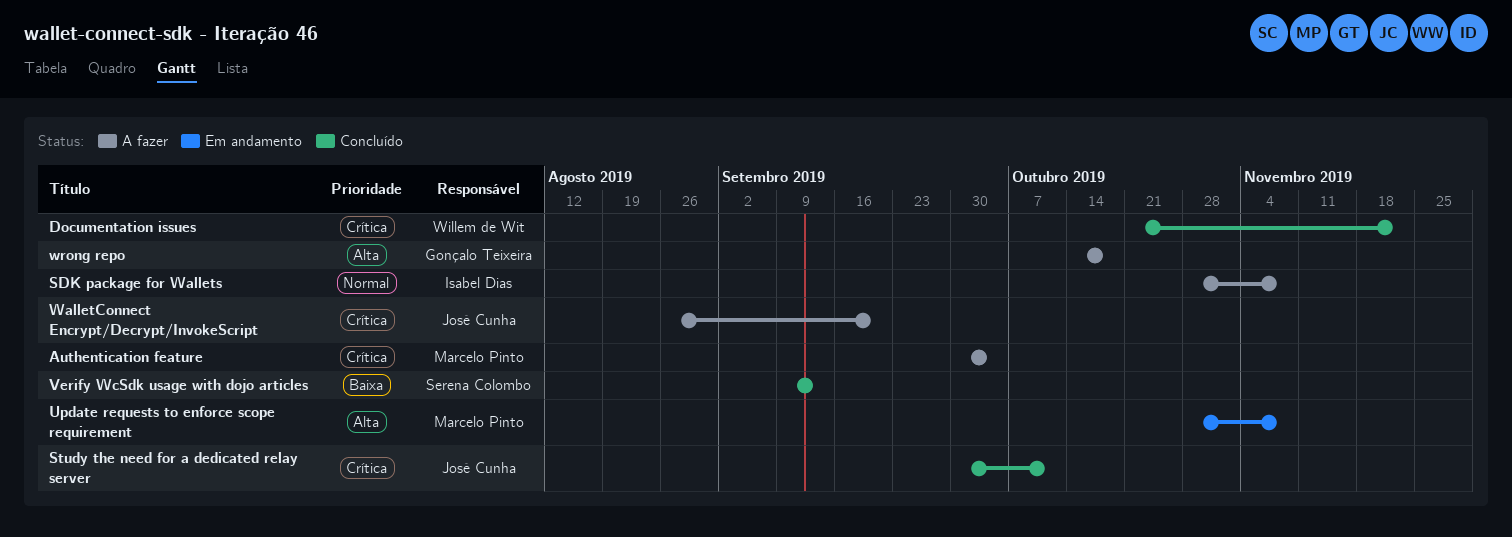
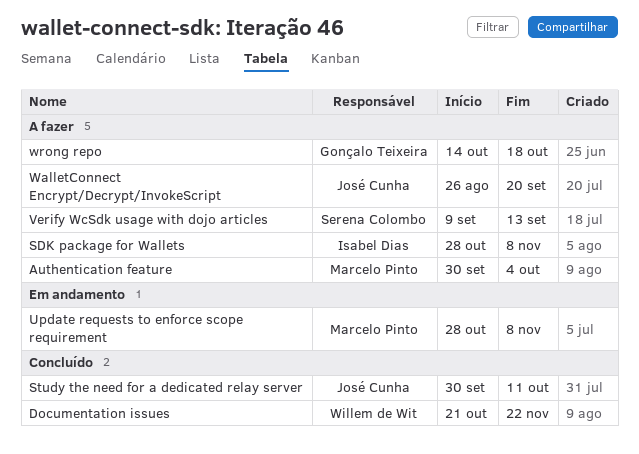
Verify WcSdk usage with dojo articles, status: Concluído -> A fazer

